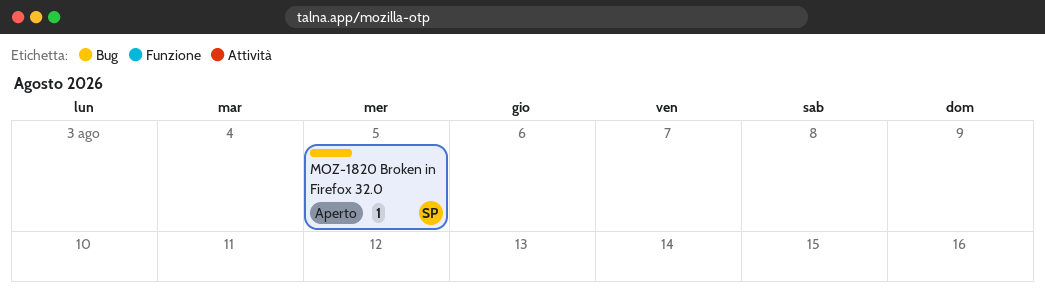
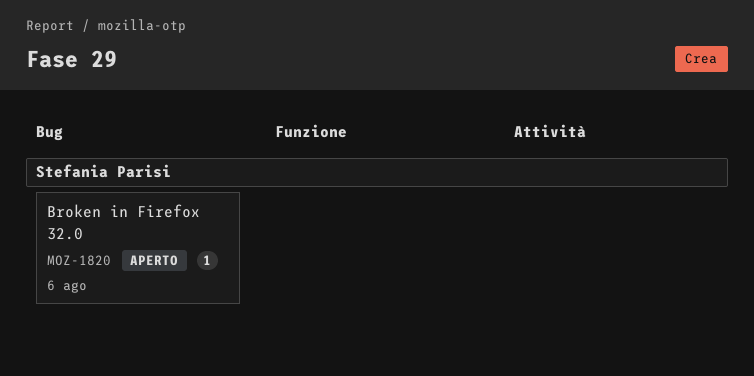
MOZ-1820, due: Aug 5 -> Aug 6

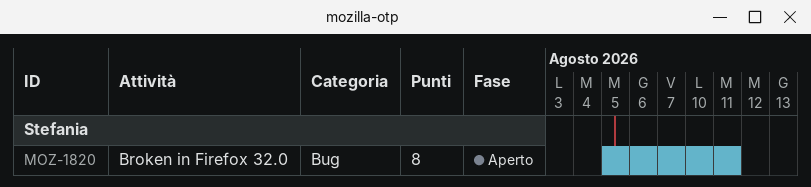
MOZ-1820, estimate: 1 -> 8
MOZ-1820, due: Aug 6 -> Aug 11

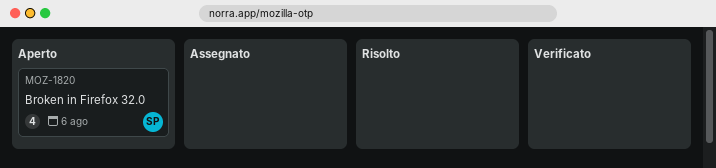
MOZ-1820, estimate: 8 -> 4
MOZ-1820, due: Aug 11 -> Aug 6

